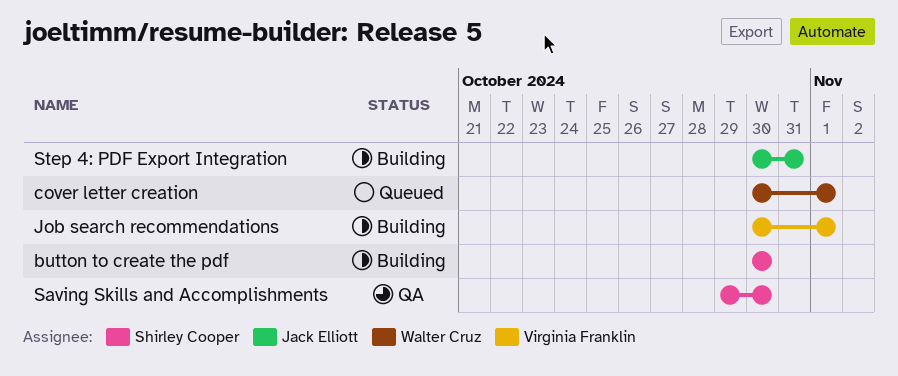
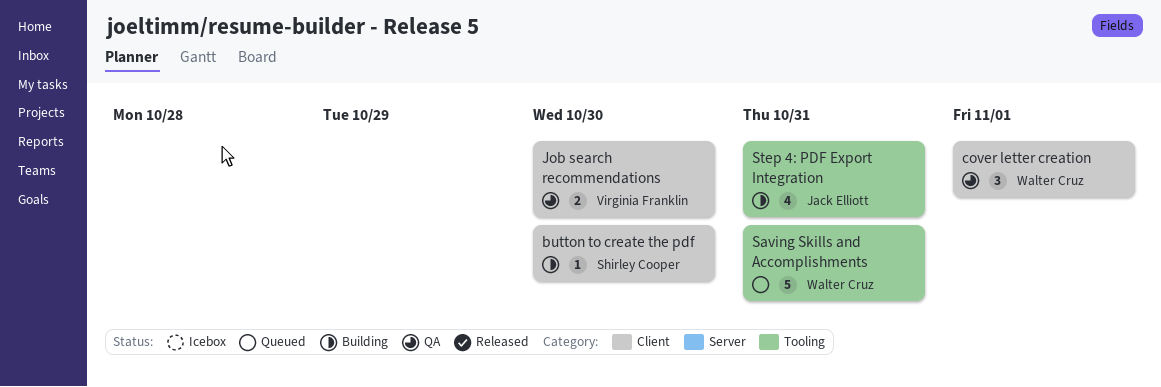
cover letter creation, status: Queued -> QA
Job search recommendations, status: Building -> QA
Job search recommendations, due: Nov 1 -> Oct 30
Saving Skills and Accomplishments, status: QA -> Queued
Saving Skills and Accomplishments, owner: Shirley Cooper -> Walter Cruz
Saving Skills and Accomplishments, due: Oct 30 -> Oct 31

